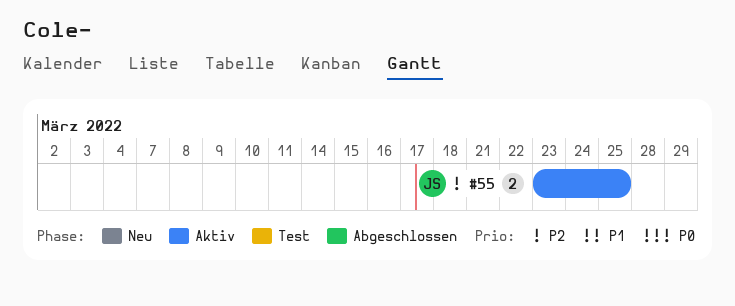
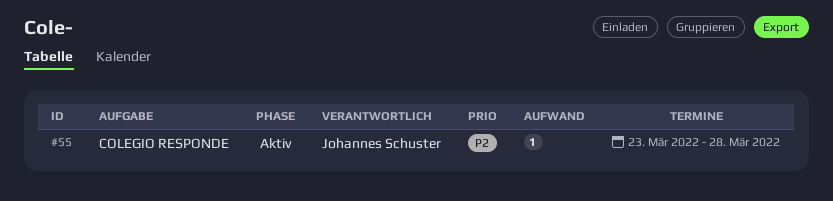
#55, estimate: 2 -> 1
#55, due: Mar 25 -> Mar 28

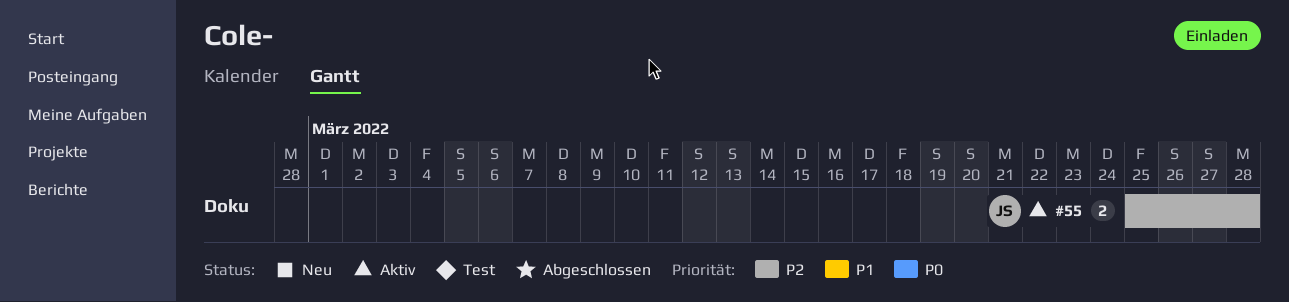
#55, estimate: 1 -> 2
#55, start: Mar 23 -> Mar 25

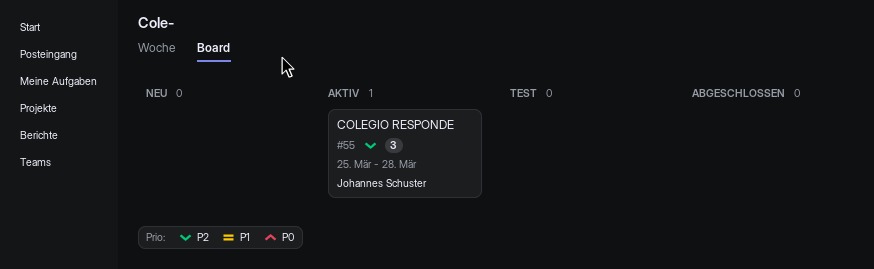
#55, estimate: 2 -> 3

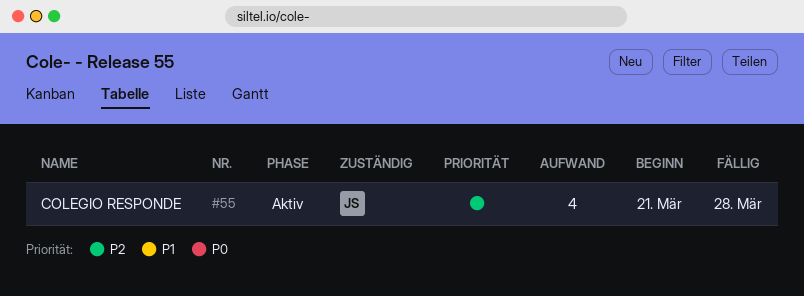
#55, estimate: 3 -> 4
#55, start: Mar 25 -> Mar 21

